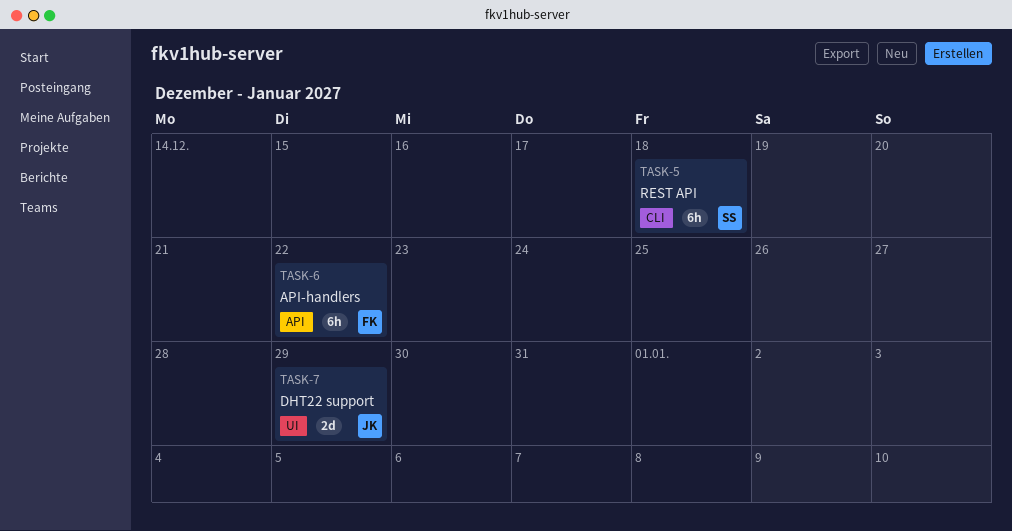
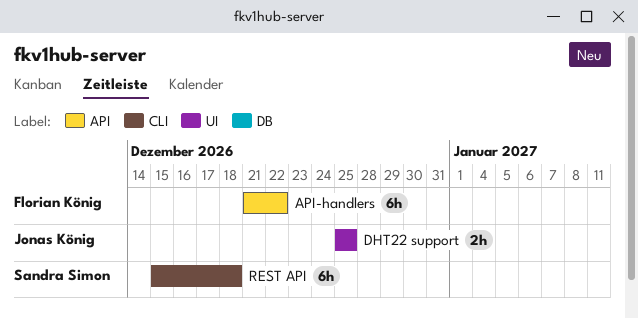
DHT22 support, estimate: 2d -> 2h
DHT22 support, due: Dec 29 -> Dec 25

